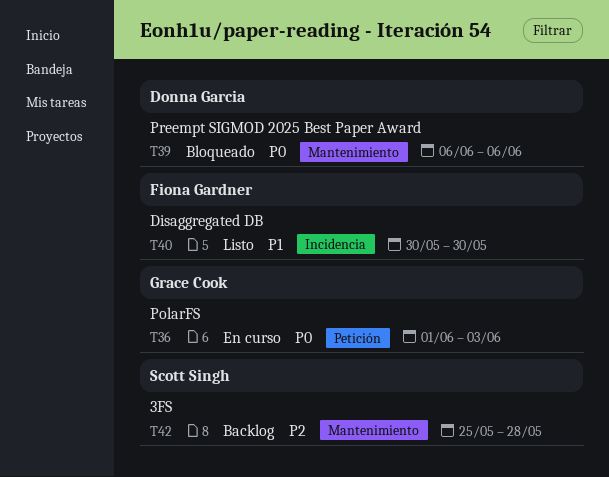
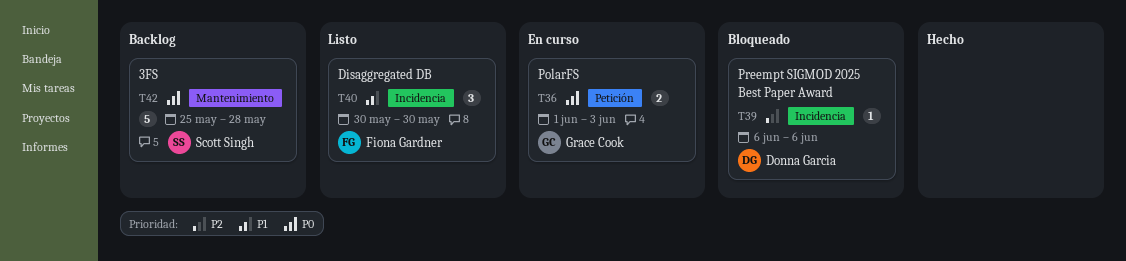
T39, priority: P0 -> P2
T39, label: Mantenimiento -> Incidencia
T42, priority: P2 -> P0

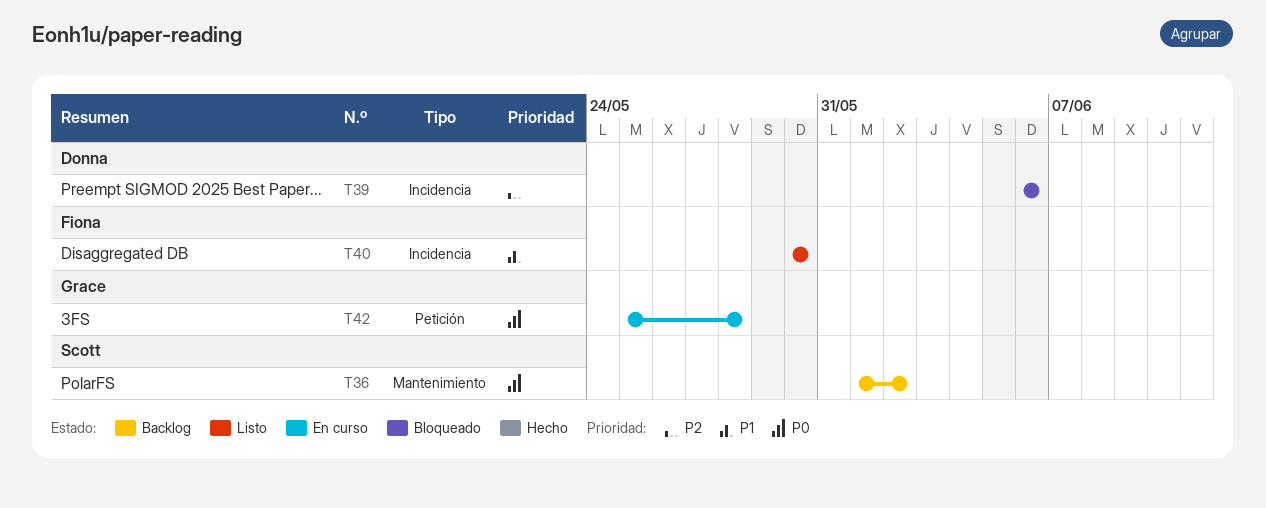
T36, status: En curso -> Backlog
T36, owner: Grace Cook -> Scott Singh
T36, label: Petición -> Mantenimiento
T36, due: Jun 3 -> Jun 2
T42, status: Backlog -> En curso
T42, owner: Scott Singh -> Grace Cook
T42, label: Mantenimiento -> Petición

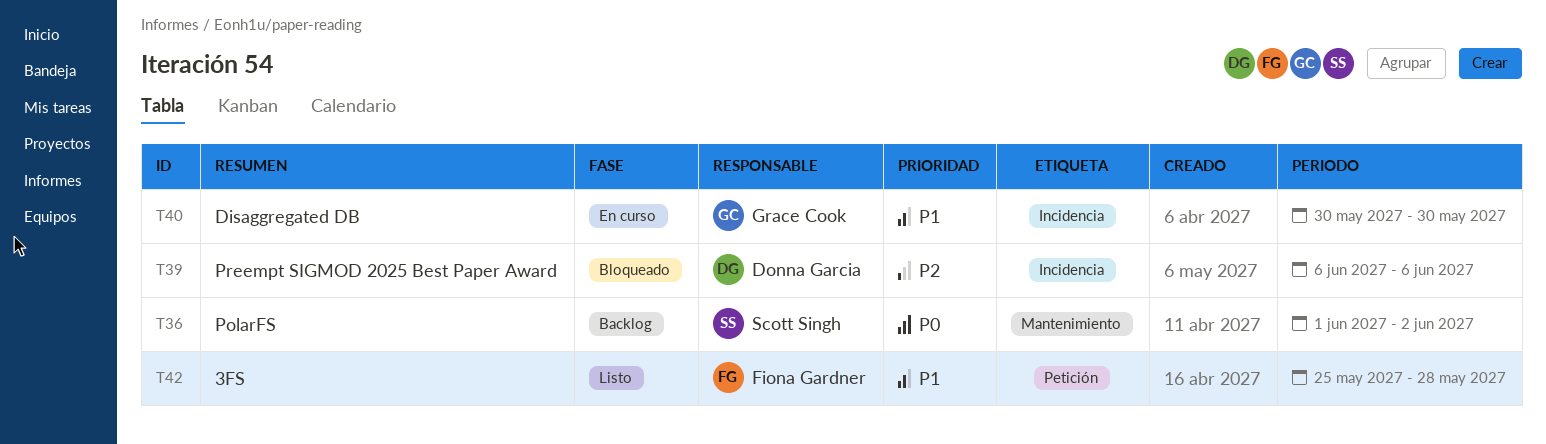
T40, status: Listo -> En curso
T40, owner: Fiona Gardner -> Grace Cook
T42, status: En curso -> Listo
T42, owner: Grace Cook -> Fiona Gardner
T42, priority: P0 -> P1

